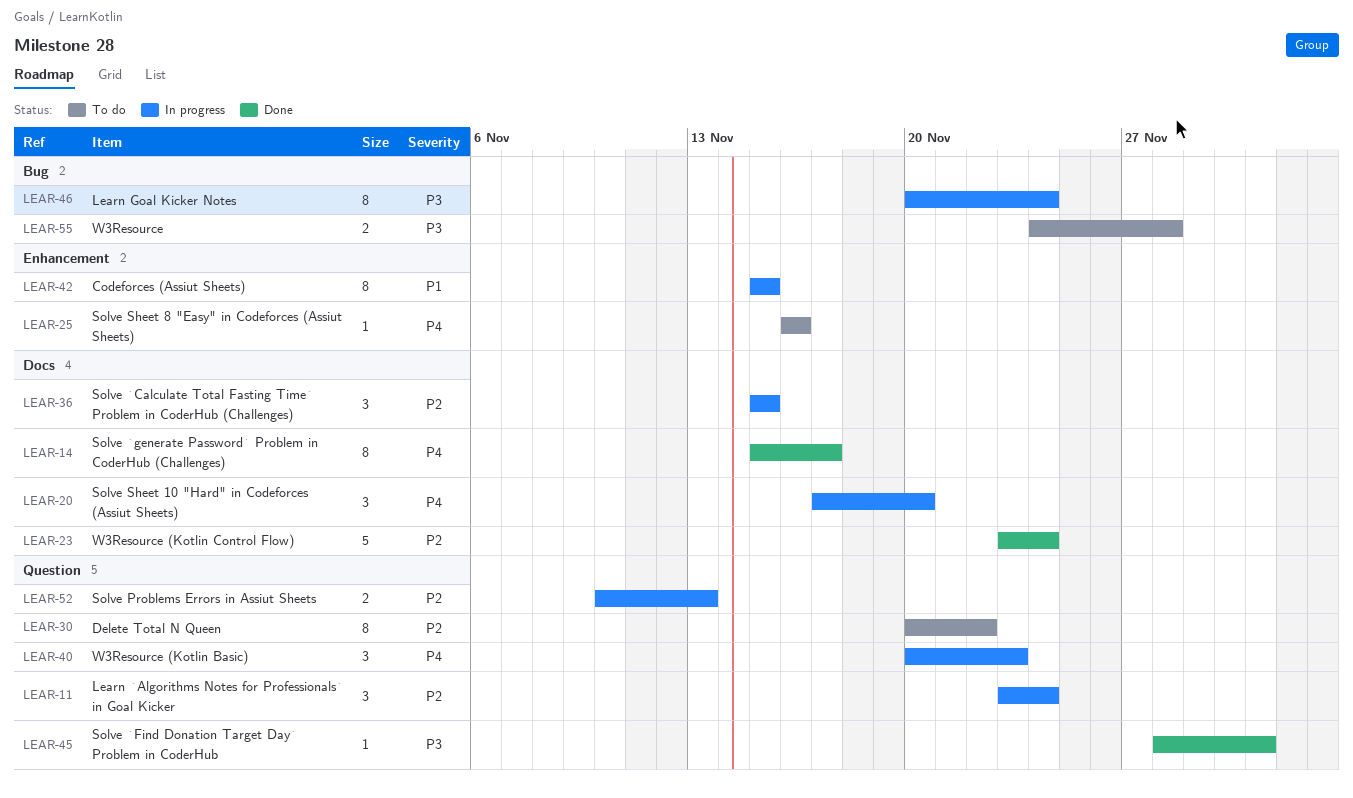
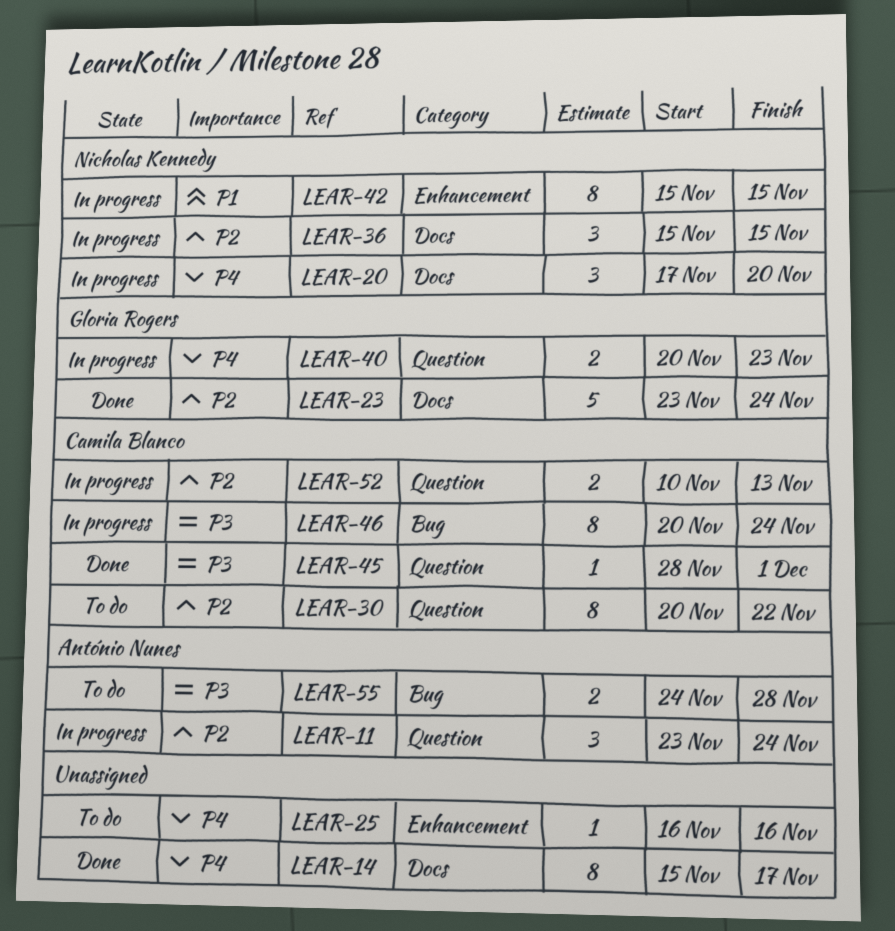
LEAR-40, estimate: 3 -> 2

